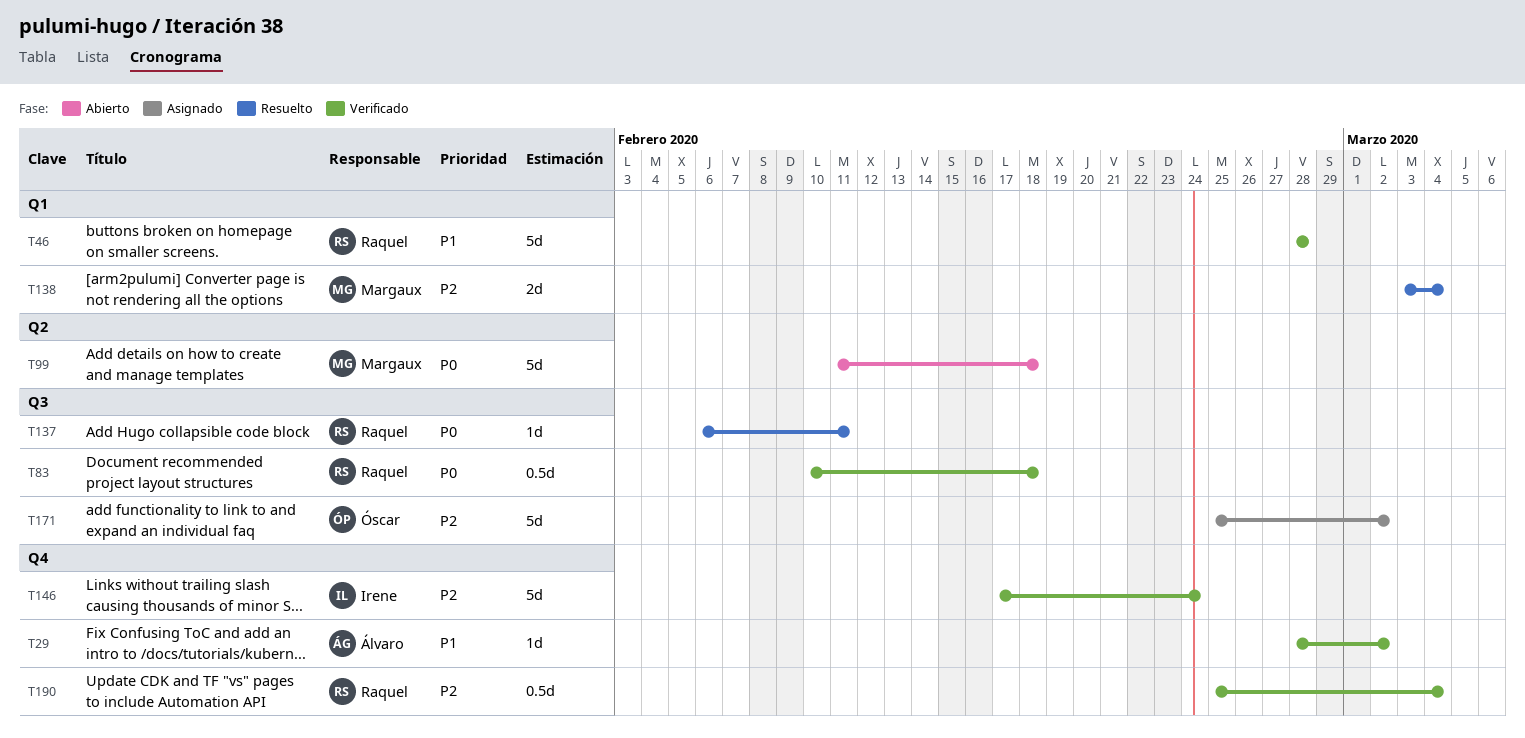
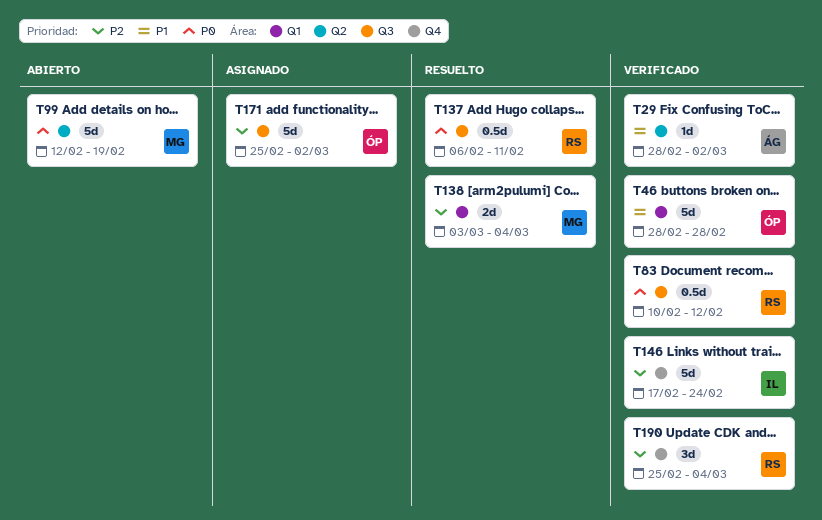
T29, label: Q4 -> Q2
T46, owner: Raquel -> Óscar
T83, due: Feb 18 -> Feb 12
T99, start: Feb 11 -> Feb 12
T99, due: Feb 18 -> Feb 19
T137, estimate: 1d -> 0.5d
T190, estimate: 0.5d -> 3d

